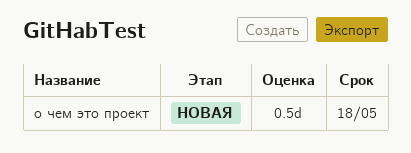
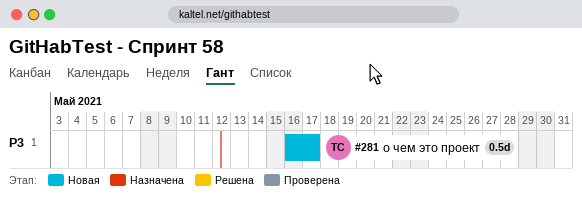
о чем это проект, due: May 18 -> May 17

